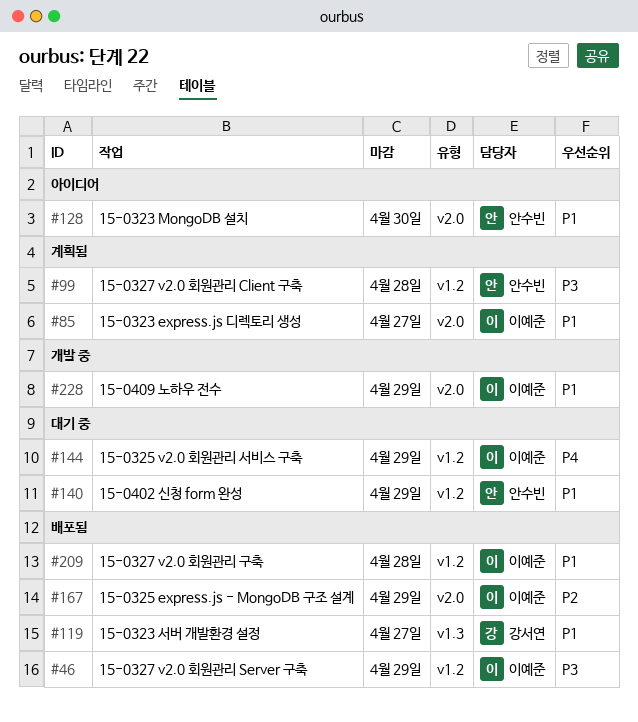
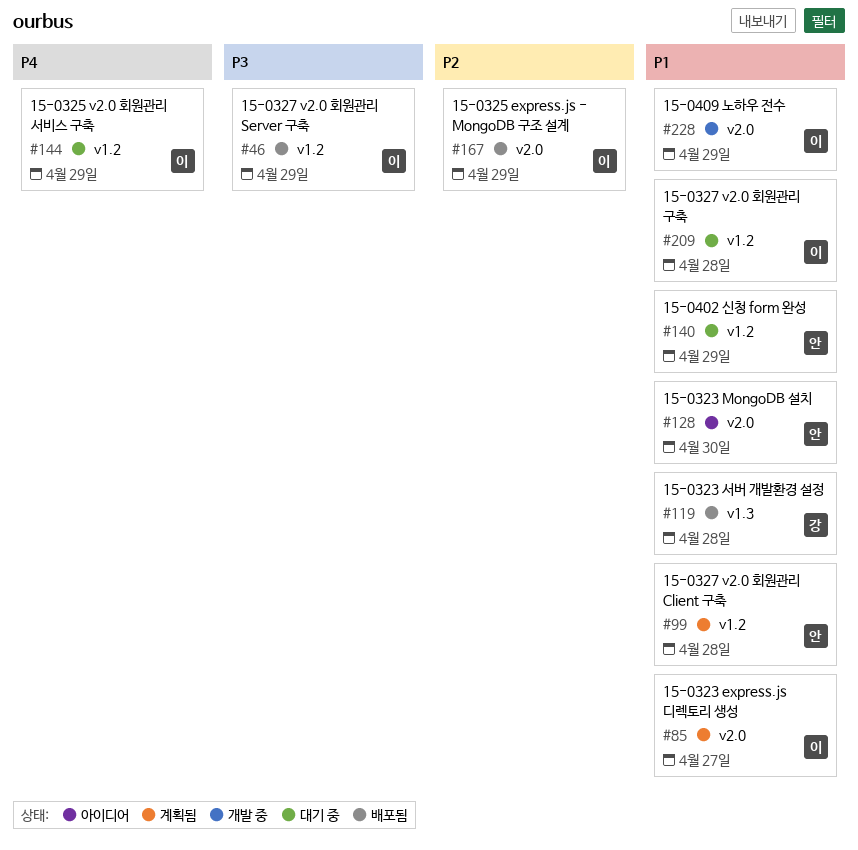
#99, priority: P3 -> P1
#119, due: Apr 27 -> Apr 28
#209, status: 배포됨 -> 대기 중

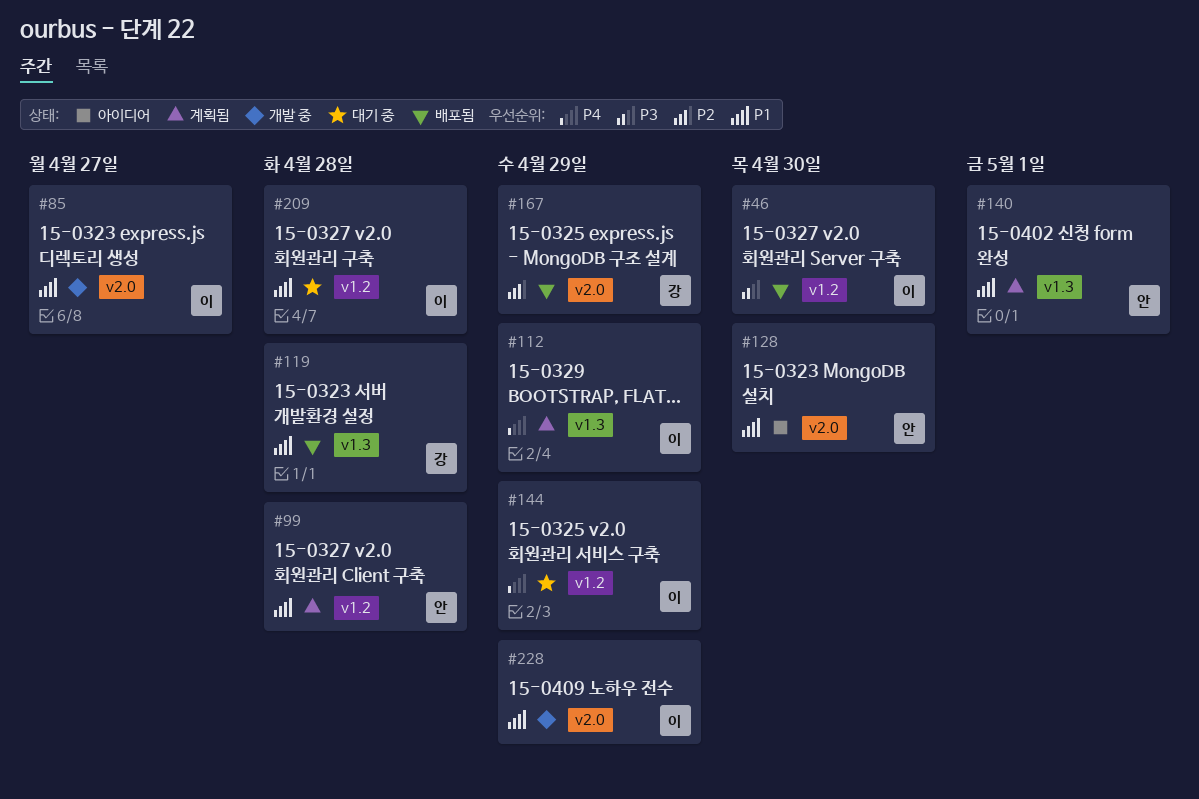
#46, due: Apr 29 -> Apr 30
#85, status: 계획됨 -> 개발 중
#112: none -> present
#140, status: 대기 중 -> 계획됨
#140, label: v1.2 -> v1.3
#140, due: Apr 29 -> May 1
#167, owner: 이 -> 강

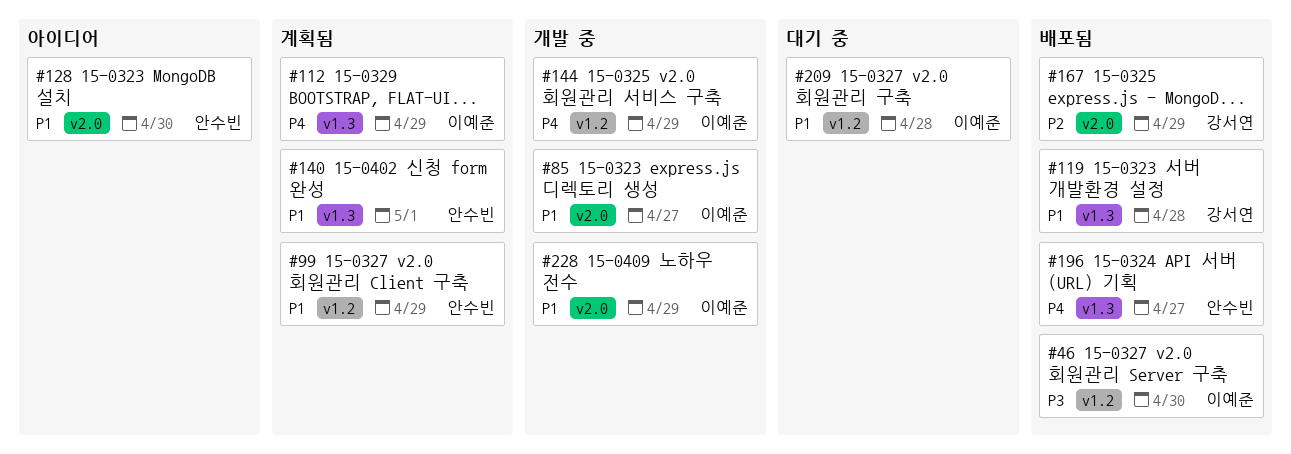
#99, due: Apr 28 -> Apr 29
#144, status: 대기 중 -> 개발 중
#196: none -> present

